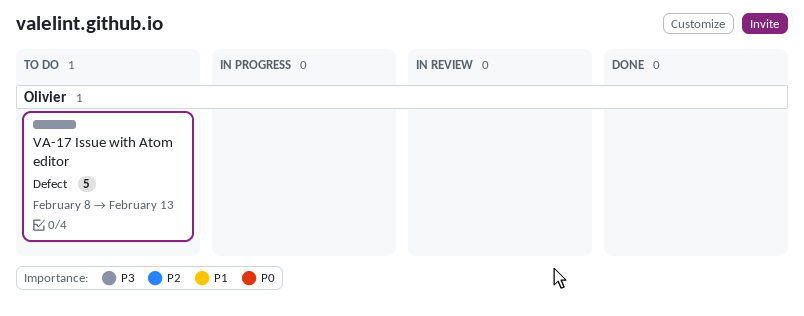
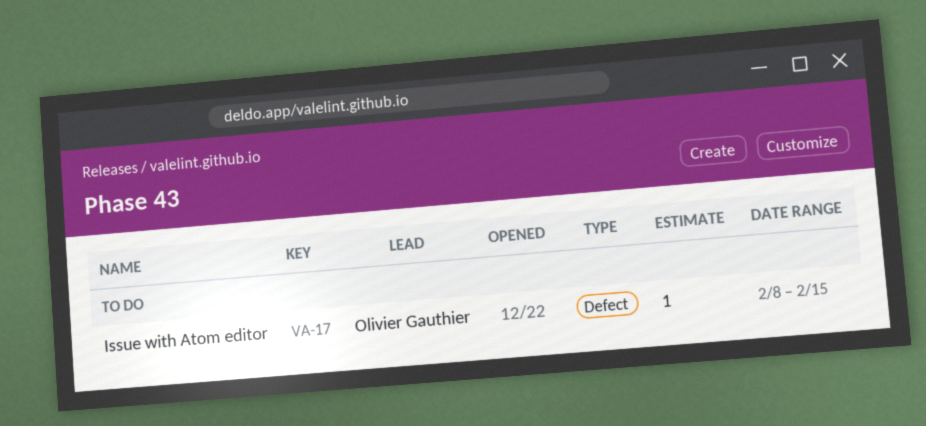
VA-17, estimate: 5 -> 1
VA-17, due: Feb 13 -> Feb 15

